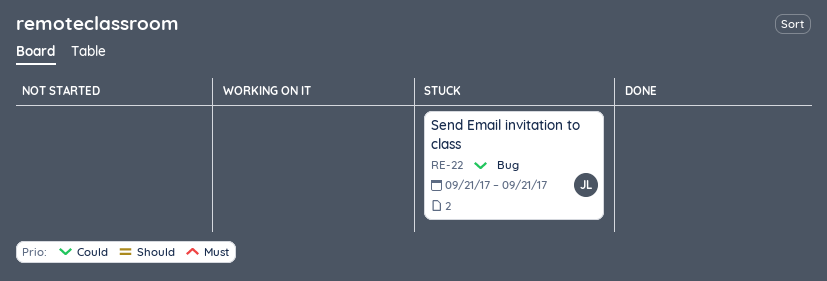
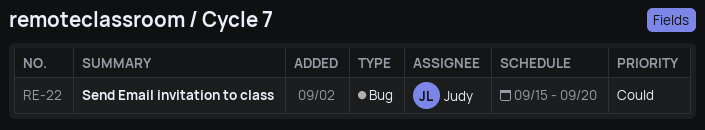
RE-22, start: Sep 21 -> Sep 15
RE-22, due: Sep 21 -> Sep 20

